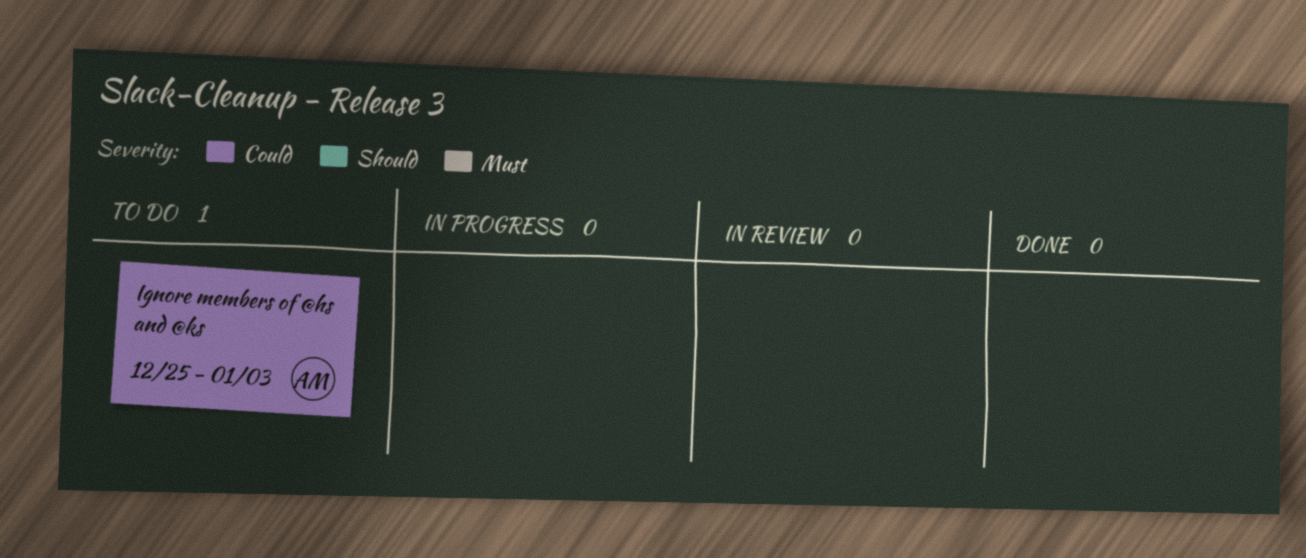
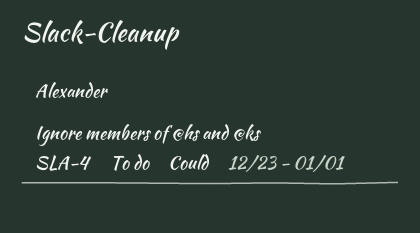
Ignore members of @hs and @ks, start: Dec 25 -> Dec 23
Ignore members of @hs and @ks, due: Jan 3 -> Jan 1

